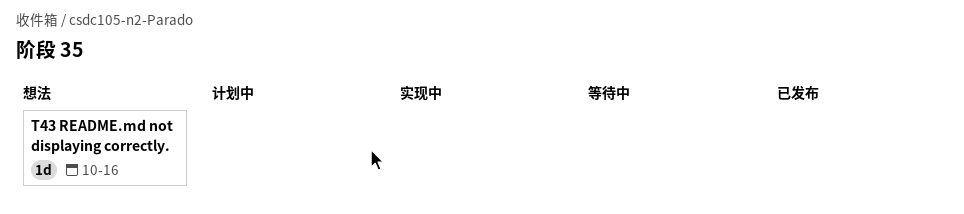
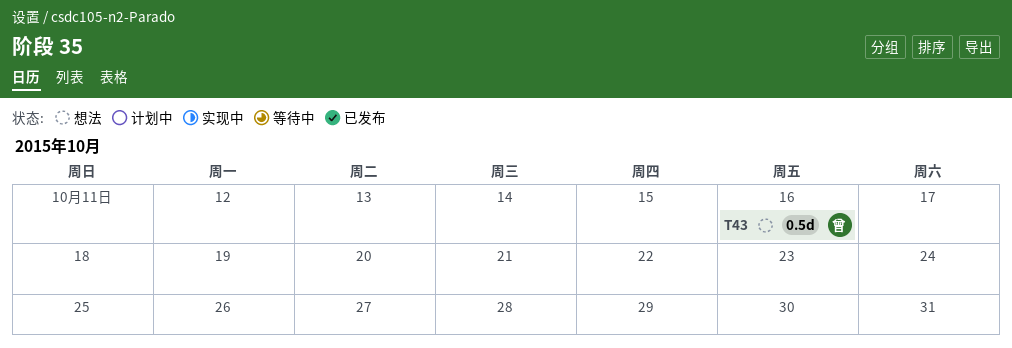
T43, estimate: 1d -> 0.5d

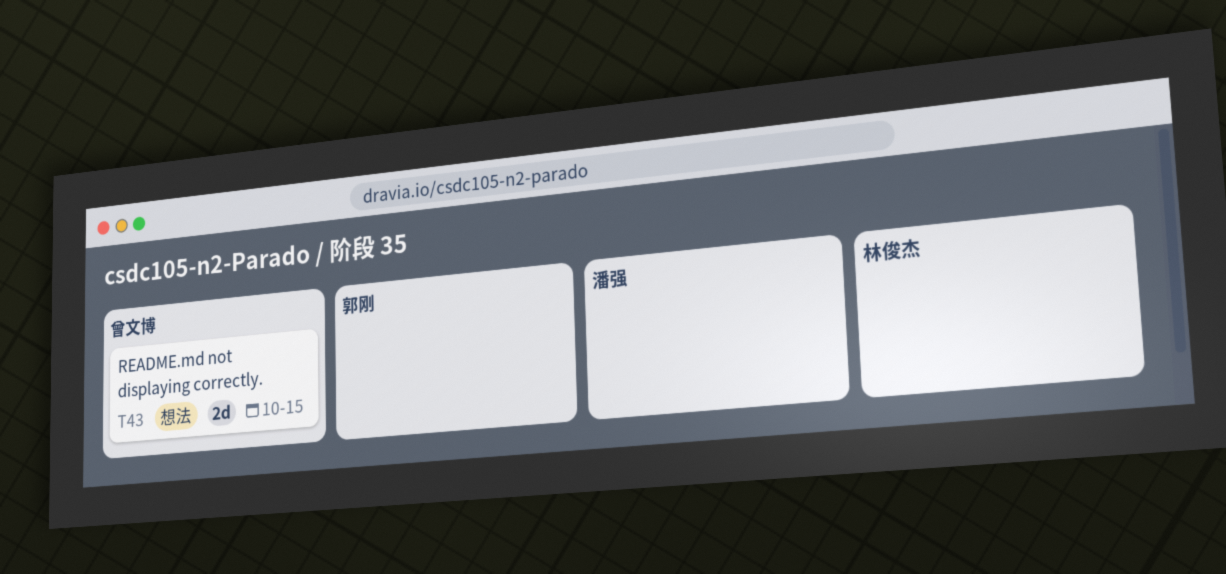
T43, estimate: 0.5d -> 2d
T43, due: Oct 16 -> Oct 15

